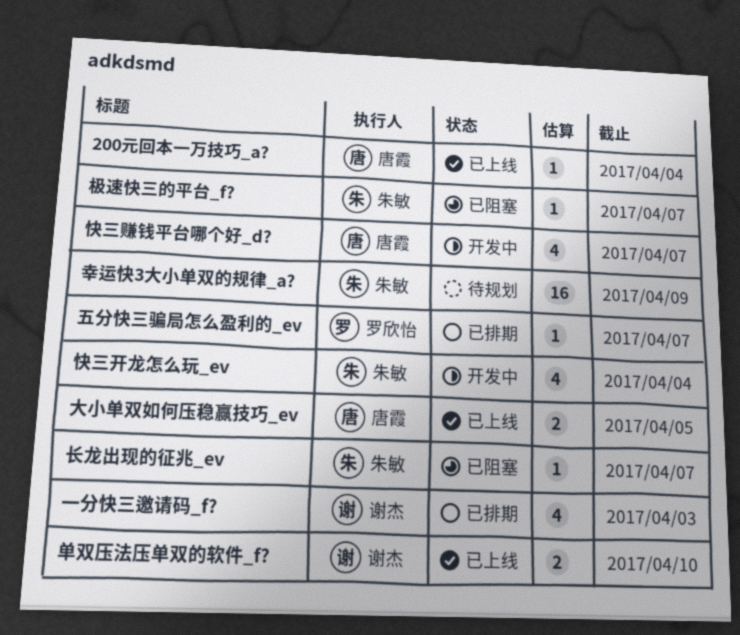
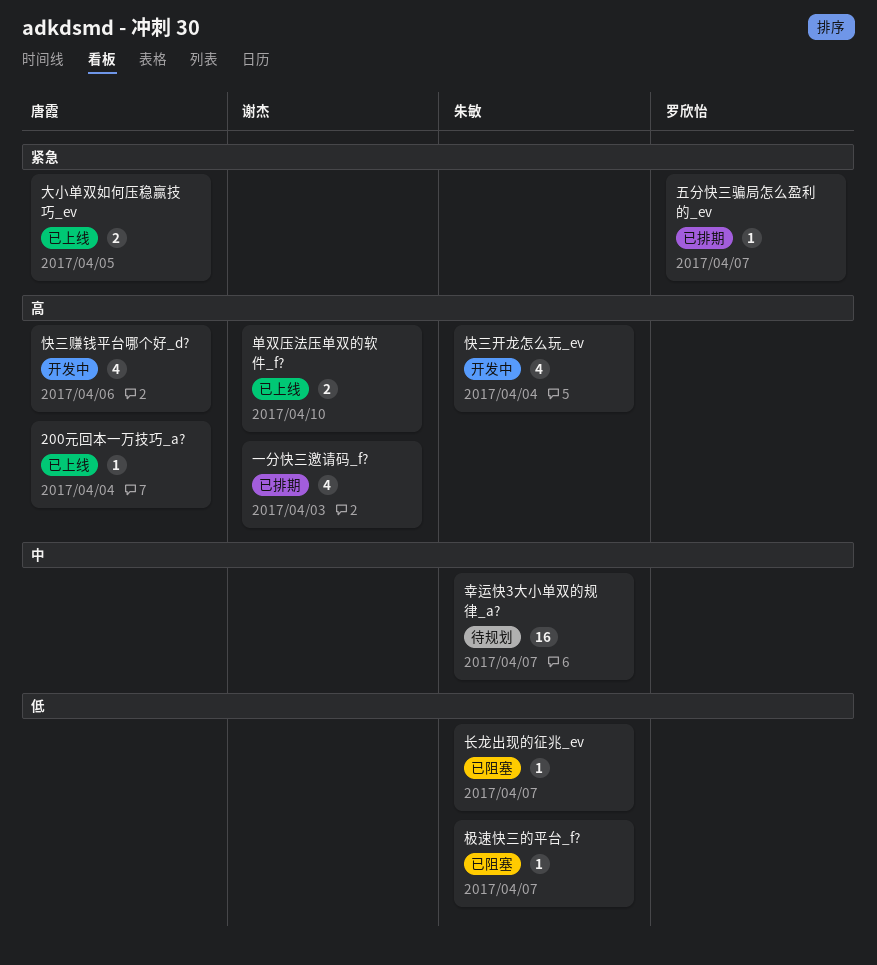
幸运快3大小单双的规律_a?, due: Apr 9 -> Apr 7
快三赚钱平台哪个好_d?, due: Apr 7 -> Apr 6

